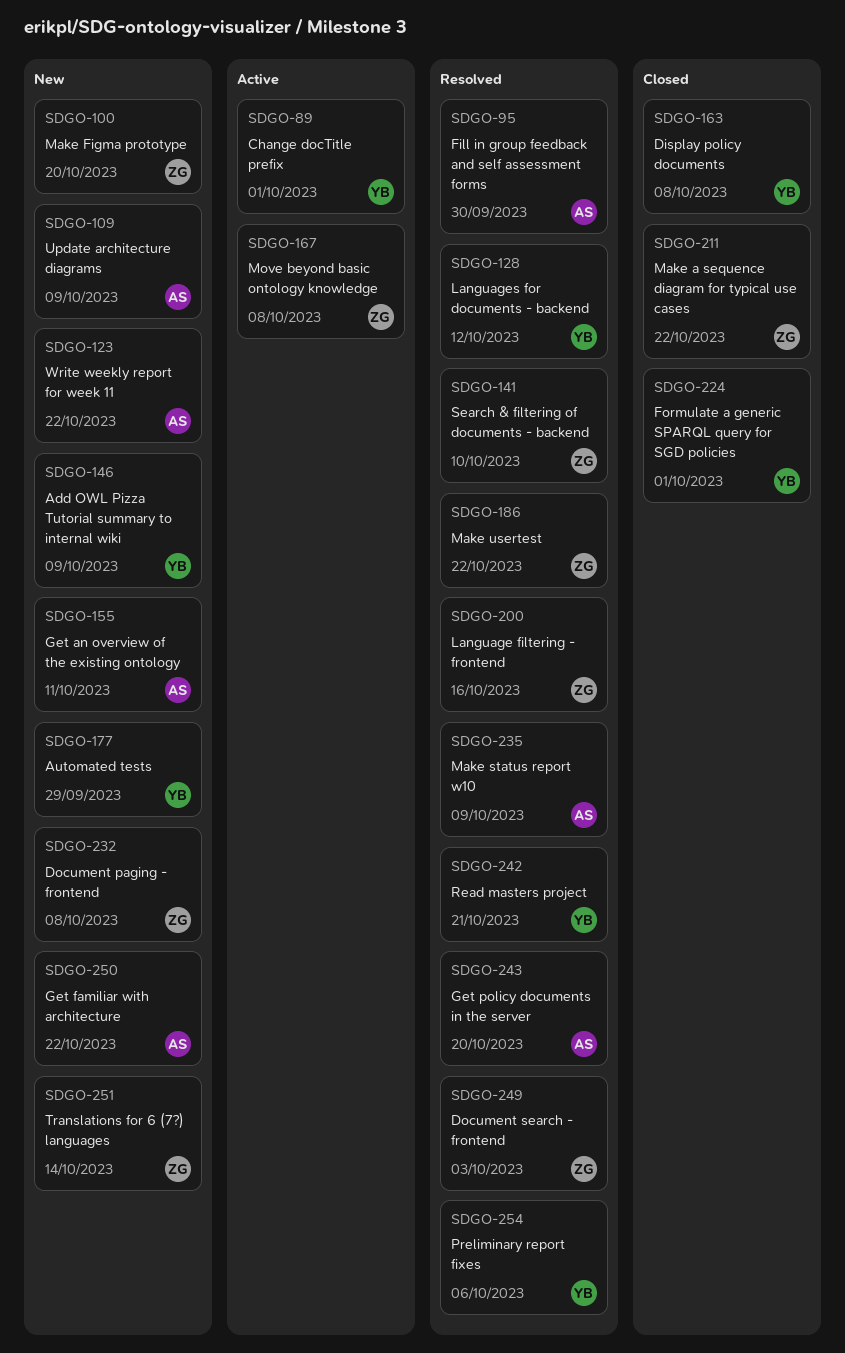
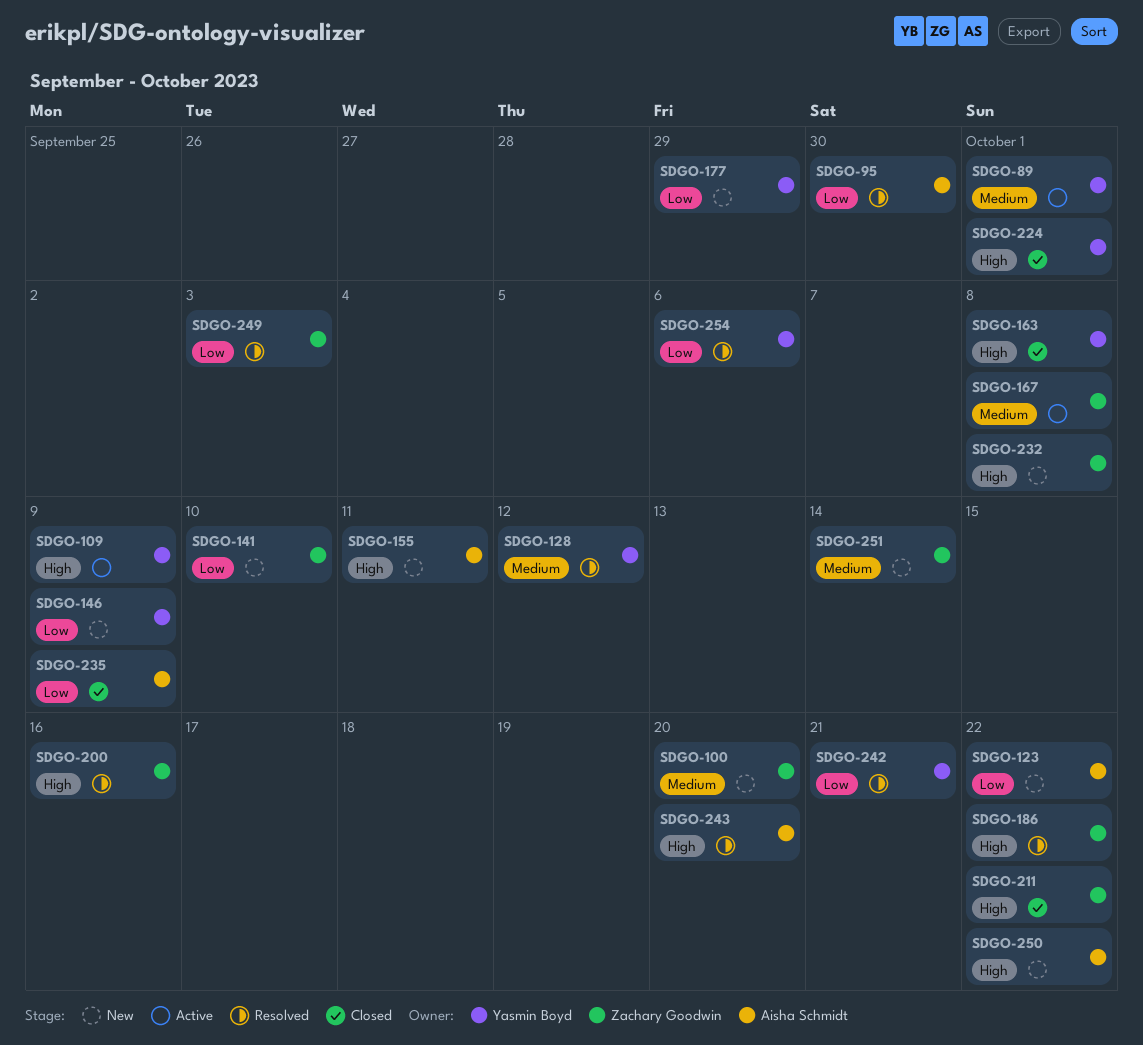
SDGO-109, status: New -> Active
SDGO-109, owner: Aisha Schmidt -> Yasmin Boyd
SDGO-141, status: Resolved -> New
SDGO-235, status: Resolved -> Closed

